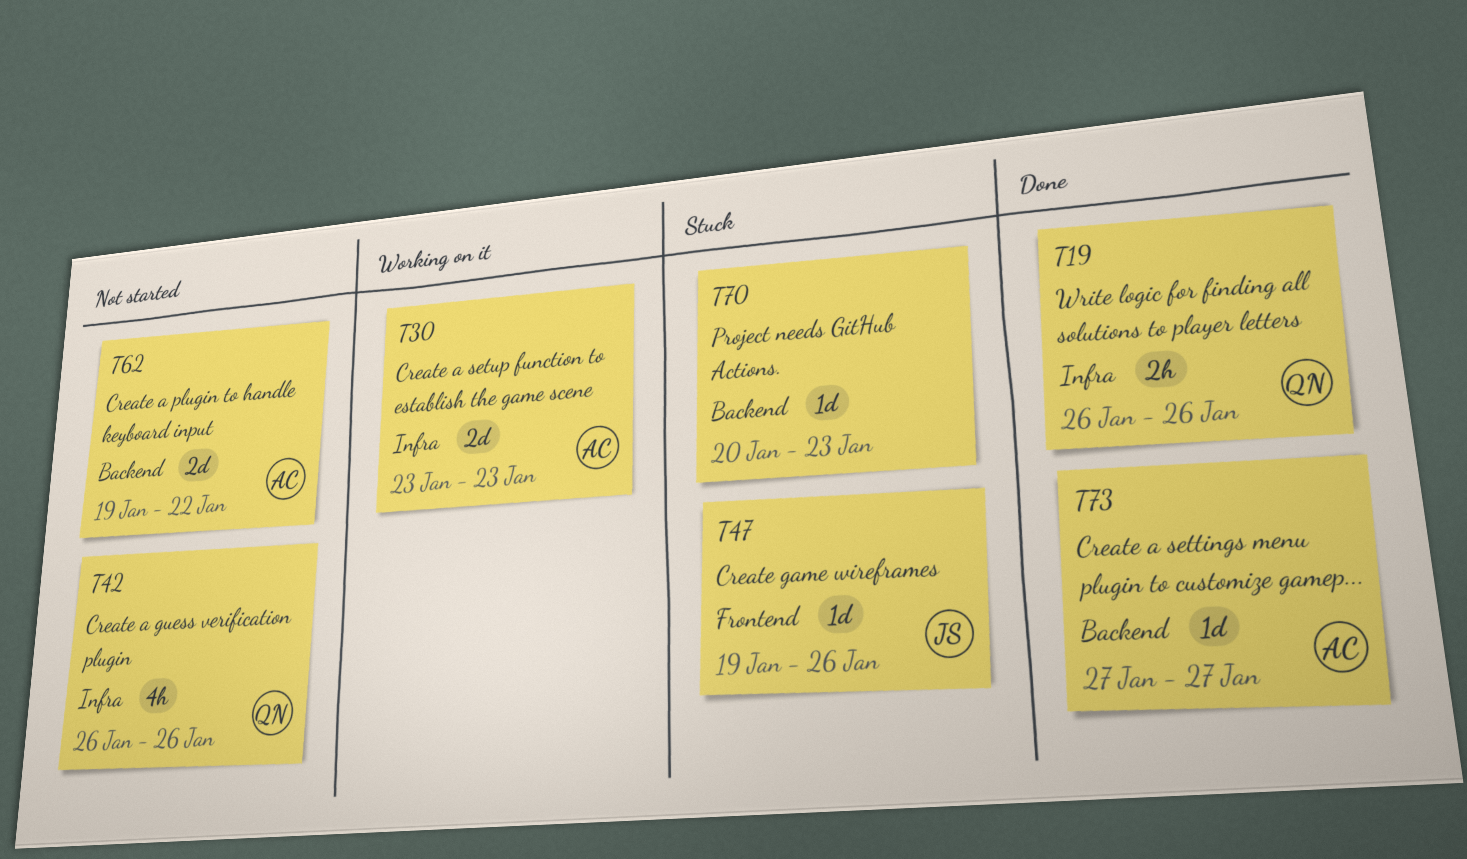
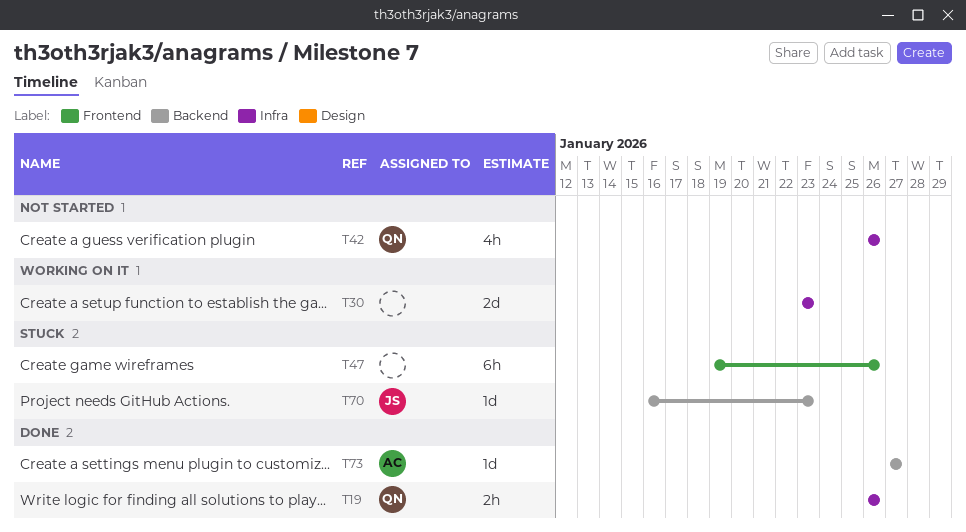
T30, owner: AC -> none
T47, owner: JS -> none
T47, estimate: 1d -> 6h
T62: present -> none
T70, owner: none -> JS
T70, start: Jan 20 -> Jan 16

